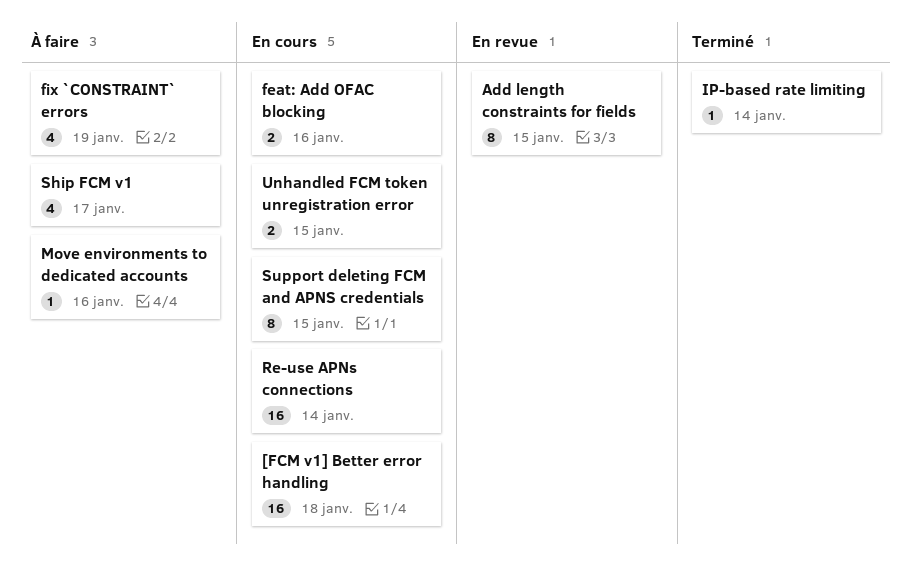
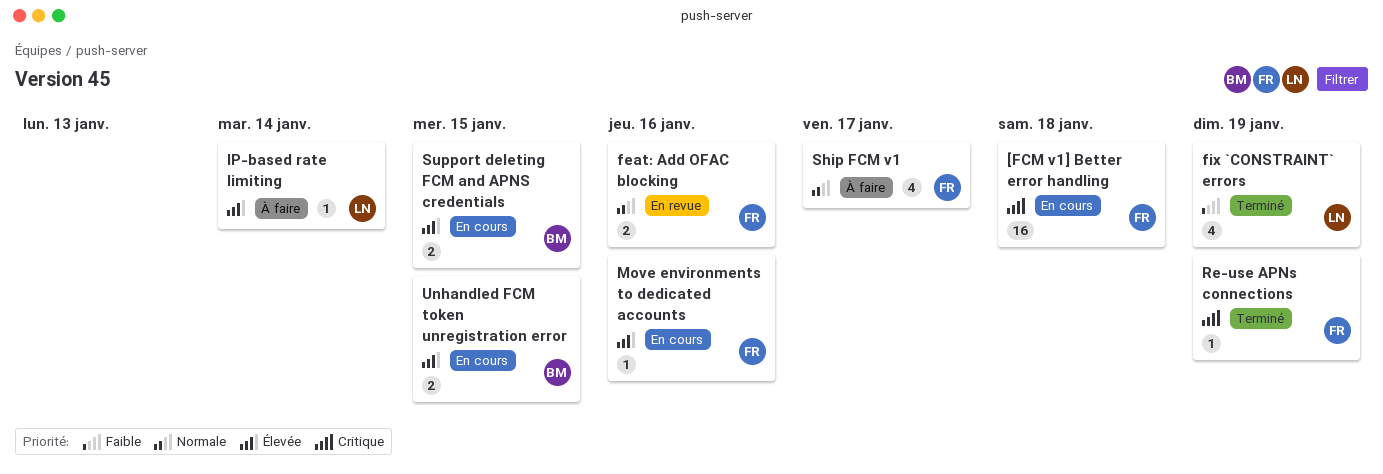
Add length constraints for fields: present -> none
feat: Add OFAC blocking, status: En cours -> En revue
fix `CONSTRAINT` errors, status: À faire -> Terminé
IP-based rate limiting, status: Terminé -> À faire
Move environments to dedicated accounts, status: À faire -> En cours
Re-use APNs connections, status: En cours -> Terminé
Re-use APNs connections, estimate: 16 -> 1
Re-use APNs connections, due: Jan 14 -> Jan 19
Support deleting FCM and APNS credentials, estimate: 8 -> 2

